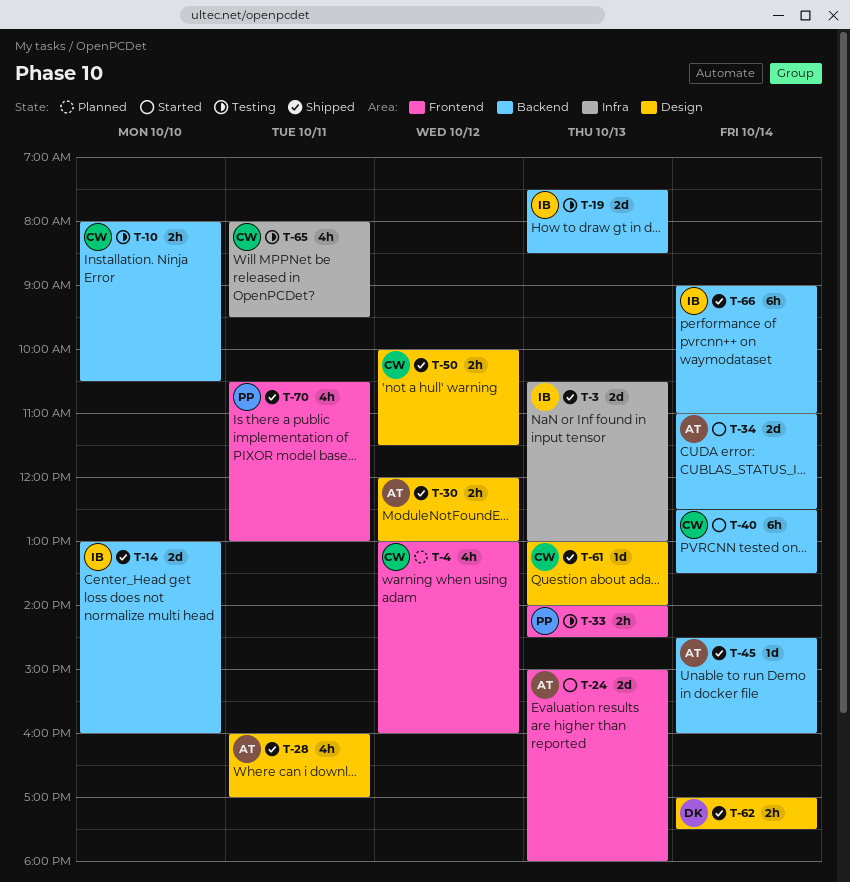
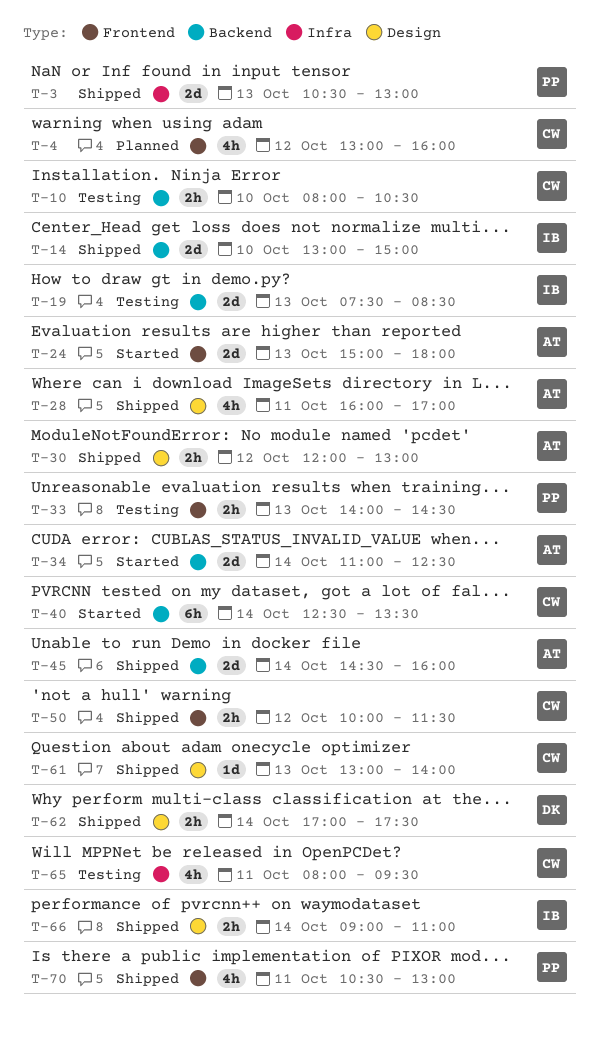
T-3, owner: IB -> PP
T-14, ends: 16:00 -> 15:00
T-45, estimate: 1d -> 2d
T-50, label: Design -> Frontend
T-66, label: Backend -> Design
T-66, estimate: 6h -> 2h

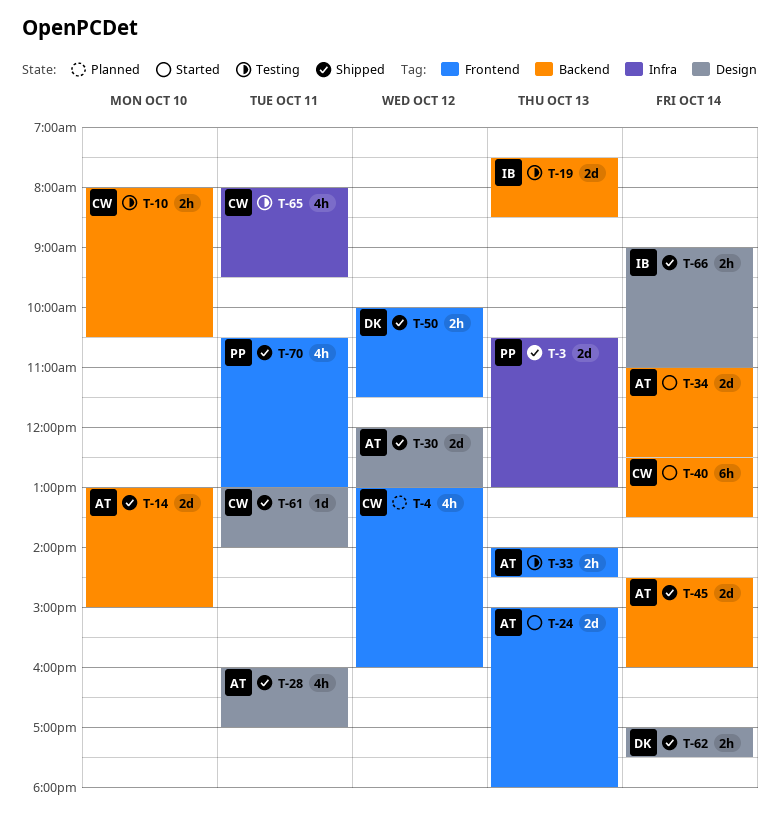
T-14, owner: IB -> AT
T-30, estimate: 2h -> 2d
T-33, owner: PP -> AT
T-50, owner: CW -> DK
T-61, day: Oct 13 -> Oct 11

